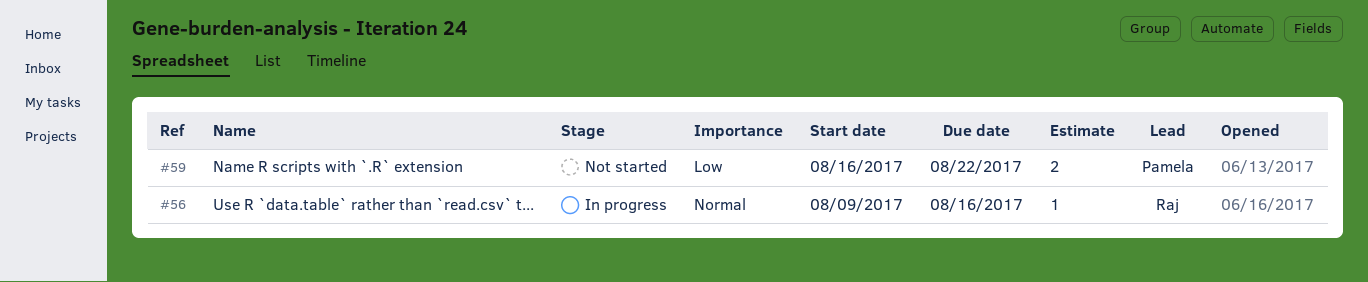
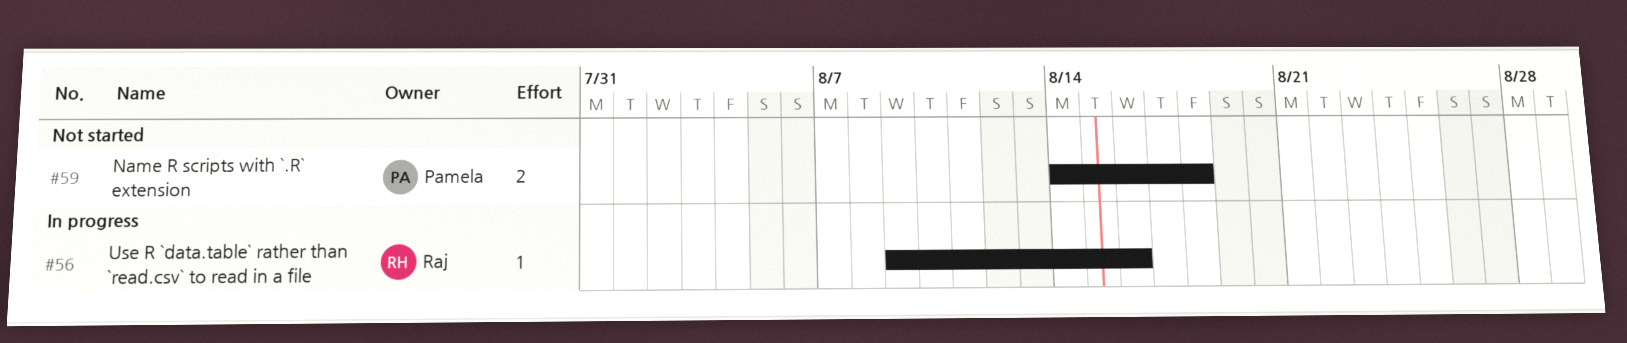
#59, start: Aug 16 -> Aug 14
#59, due: Aug 22 -> Aug 18

